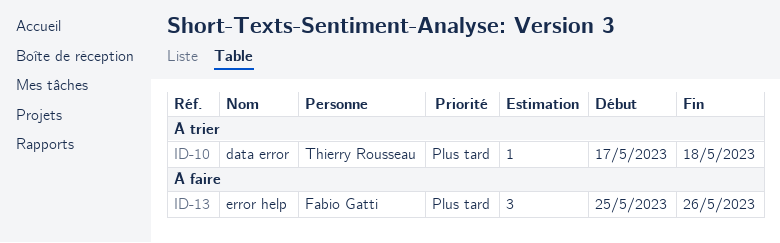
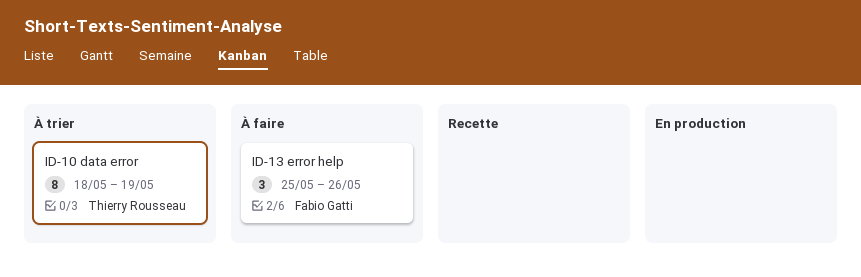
ID-10, estimate: 1 -> 8
ID-10, start: May 17 -> May 18
ID-10, due: May 18 -> May 19

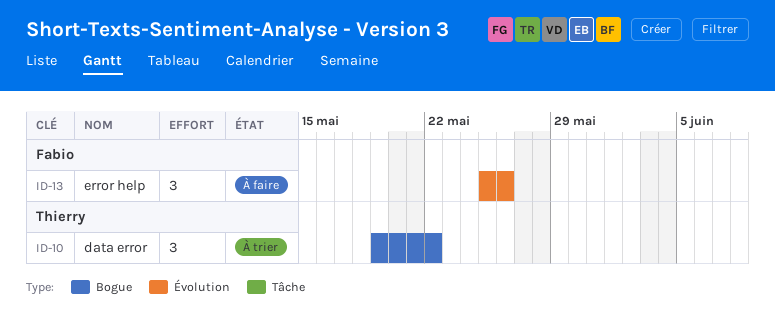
ID-10, estimate: 8 -> 3
ID-10, start: May 18 -> May 19
ID-10, due: May 19 -> May 22

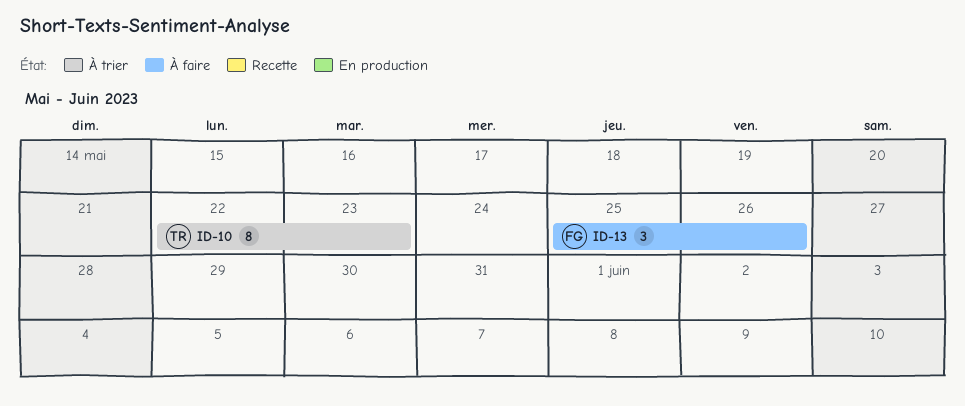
ID-10, estimate: 3 -> 8
ID-10, start: May 19 -> May 22
ID-10, due: May 22 -> May 23

